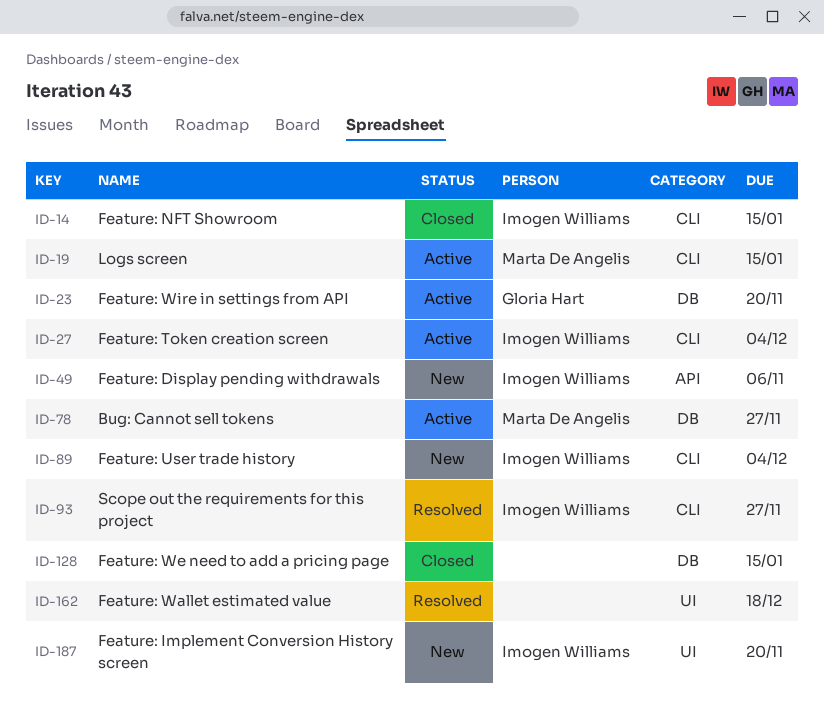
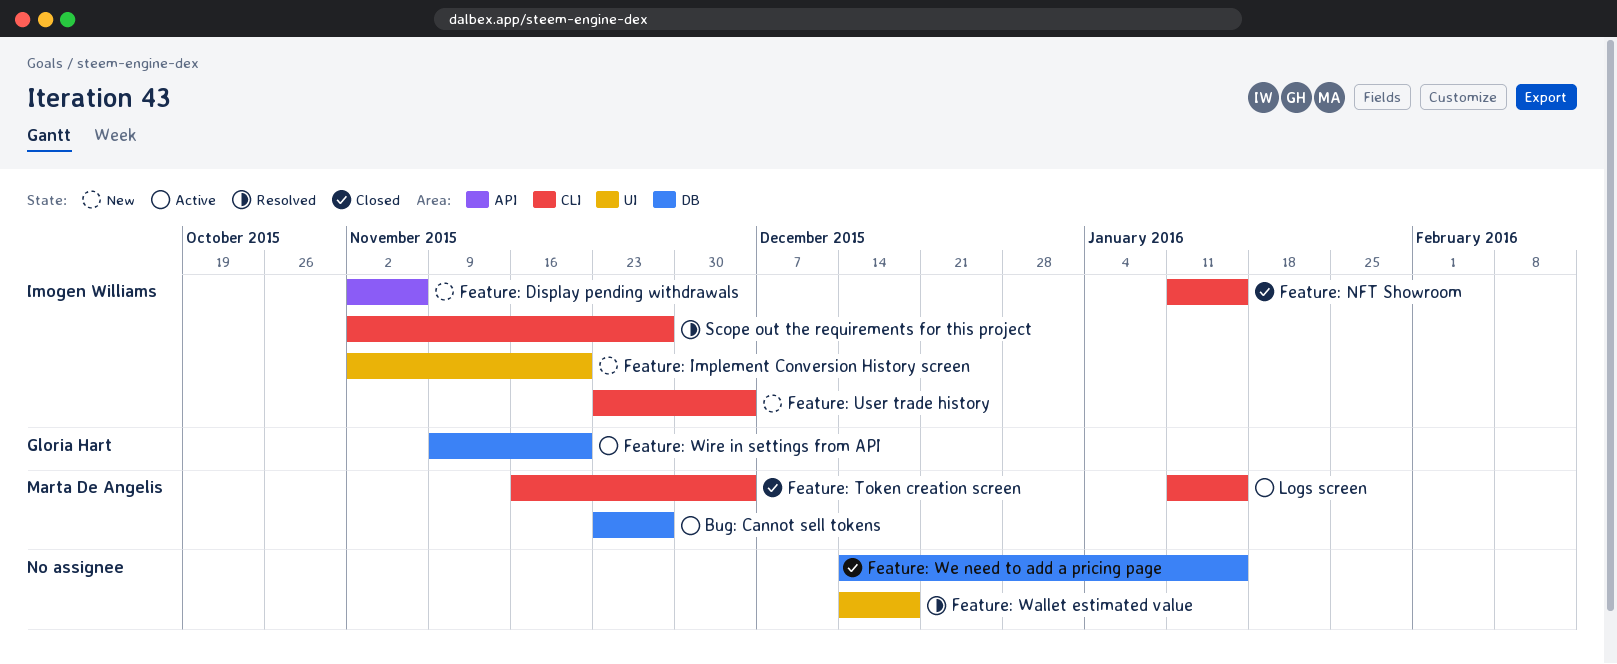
Feature: Token creation screen, status: Active -> Closed
Feature: Token creation screen, owner: Imogen Williams -> Marta De Angelis

